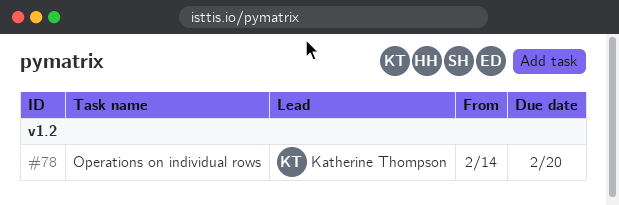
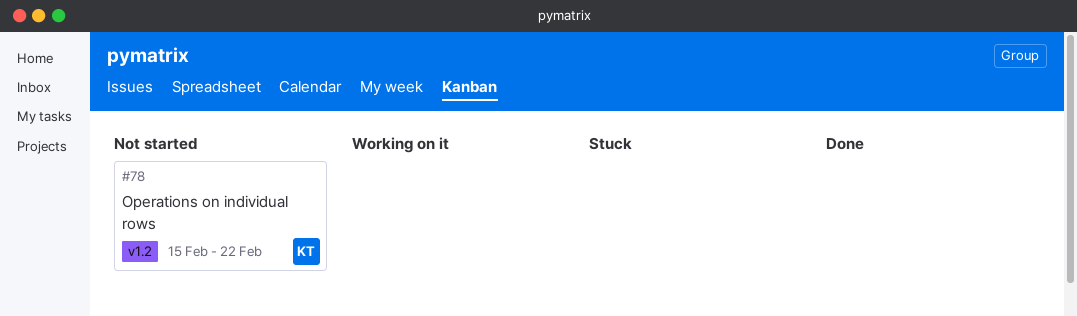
#78, start: Feb 14 -> Feb 15
#78, due: Feb 20 -> Feb 22

